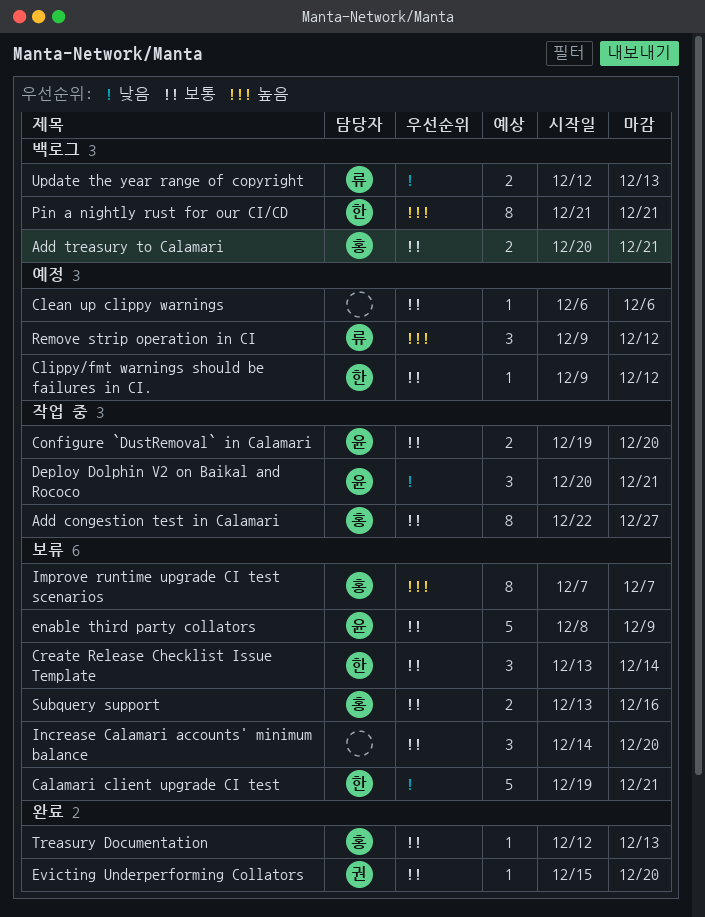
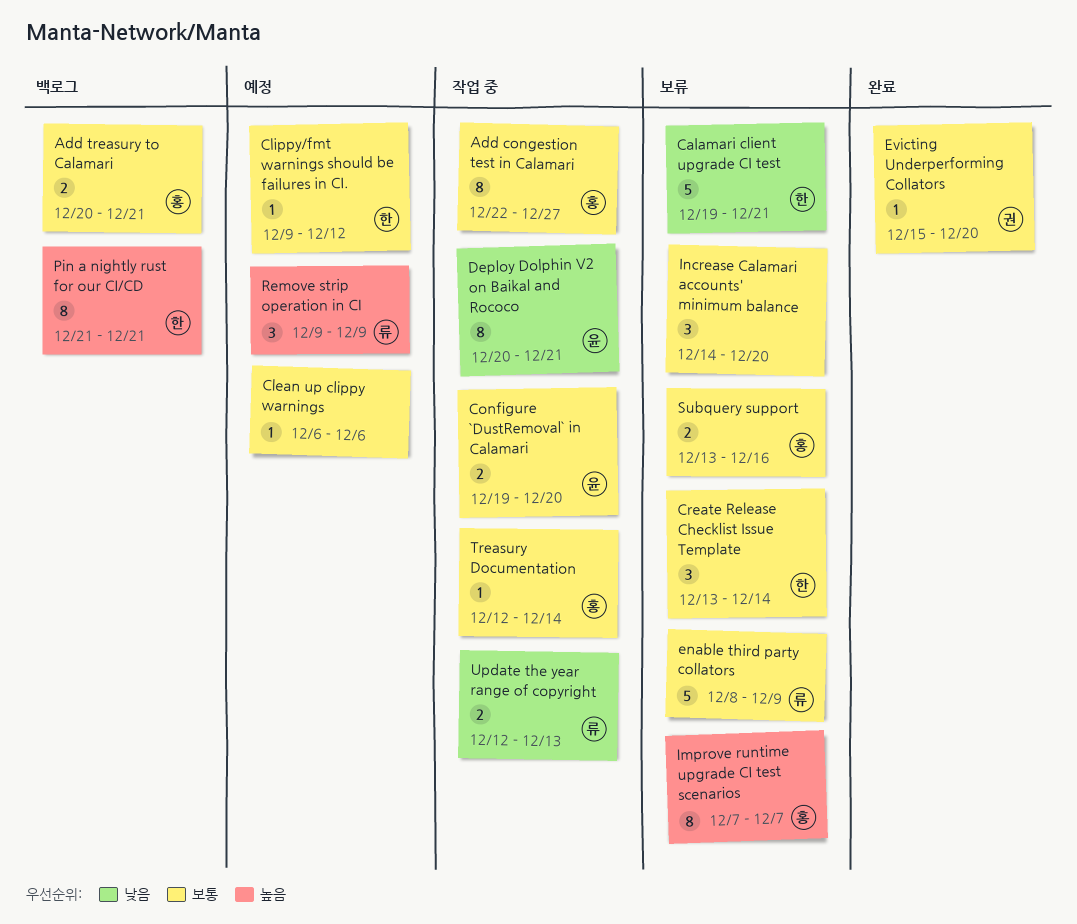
Deploy Dolphin V2 on Baikal and Rococo, estimate: 3 -> 8
enable third party collators, owner: 윤 -> 류
Remove strip operation in CI, due: Dec 12 -> Dec 9
Treasury Documentation, status: 완료 -> 작업 중
Treasury Documentation, due: Dec 13 -> Dec 14
Update the year range of copyright, status: 백로그 -> 작업 중

